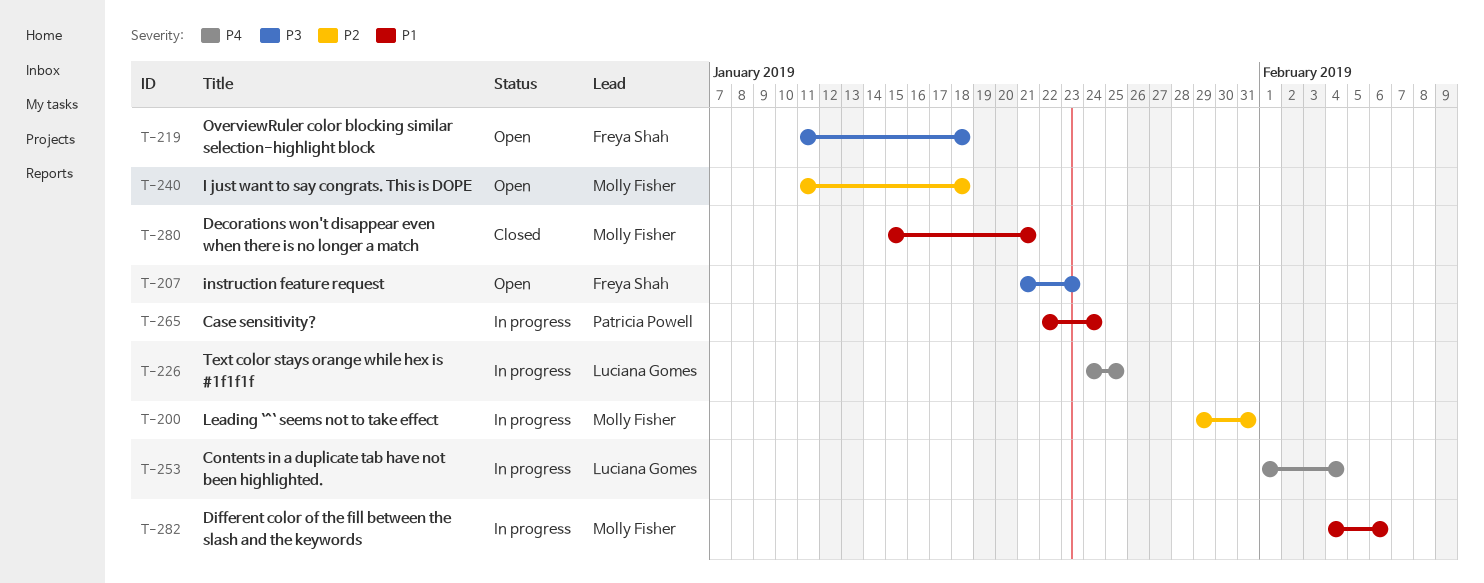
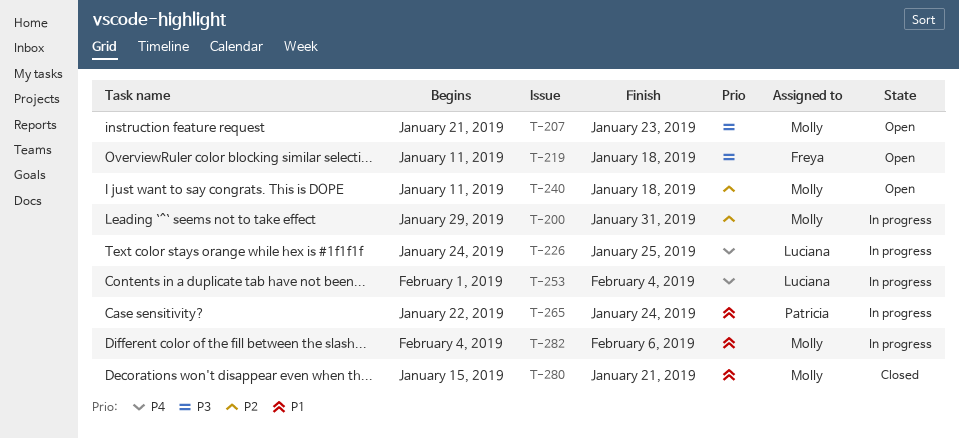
T-207, owner: Freya Shah -> Molly Fisher

